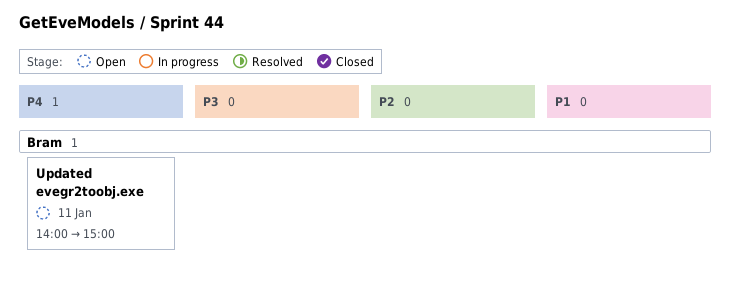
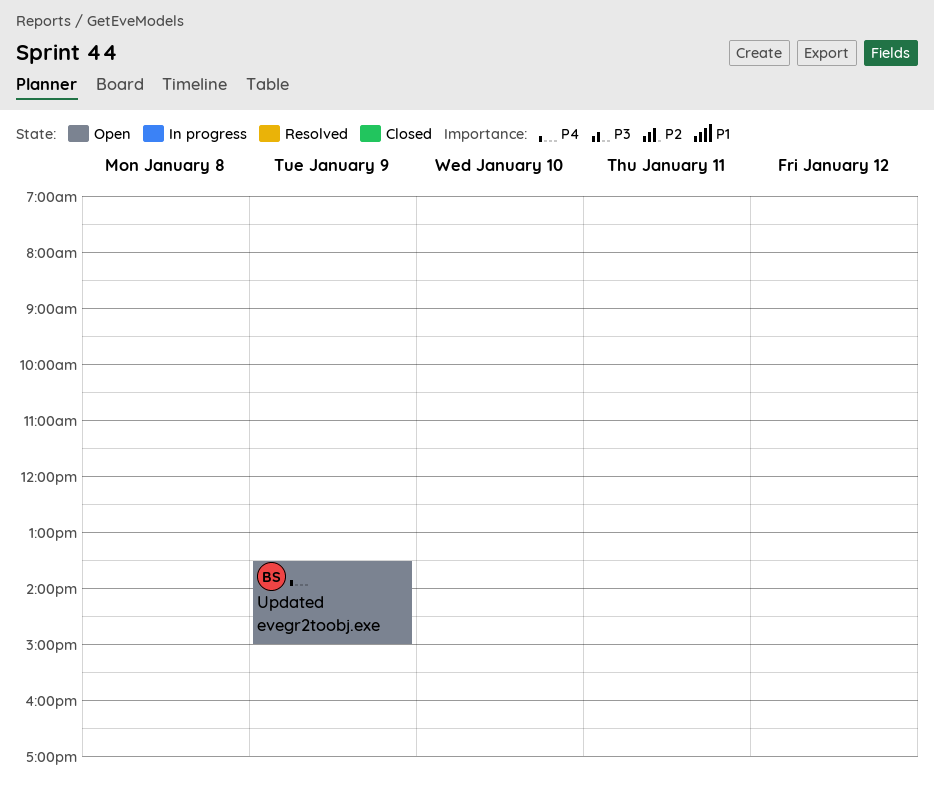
Updated evegr2toobj.exe, day: Jan 11 -> Jan 9
Updated evegr2toobj.exe, begins: 14:00 -> 13:30

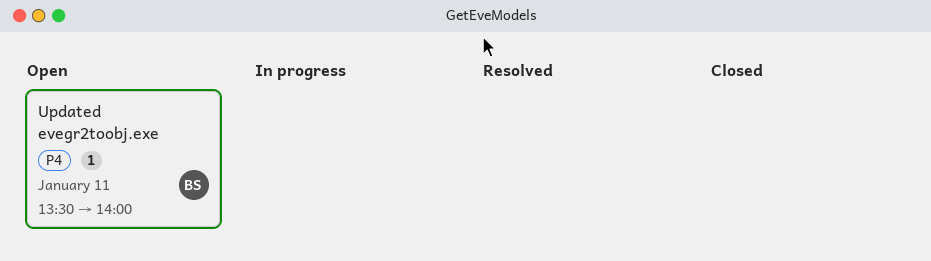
Updated evegr2toobj.exe, day: Jan 9 -> Jan 11
Updated evegr2toobj.exe, ends: 15:00 -> 14:00

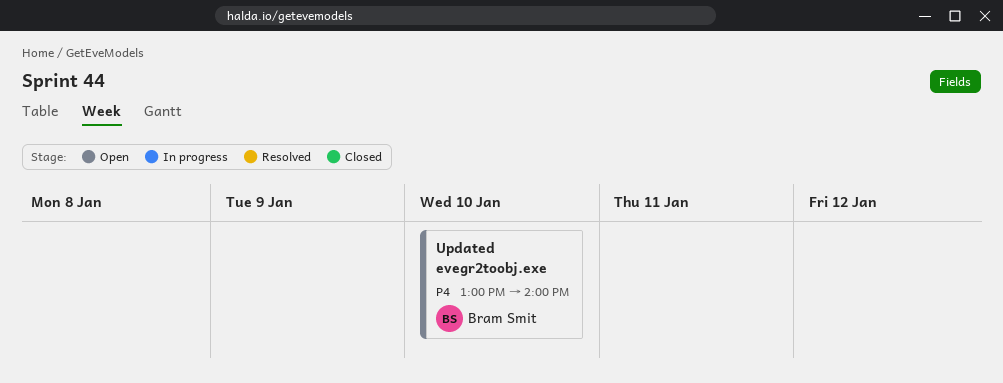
Updated evegr2toobj.exe, day: Jan 11 -> Jan 10
Updated evegr2toobj.exe, begins: 13:30 -> 13:00

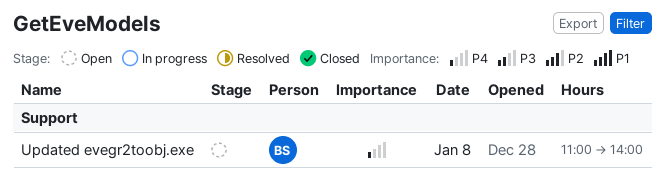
Updated evegr2toobj.exe, day: Jan 10 -> Jan 8
Updated evegr2toobj.exe, begins: 13:00 -> 11:00

